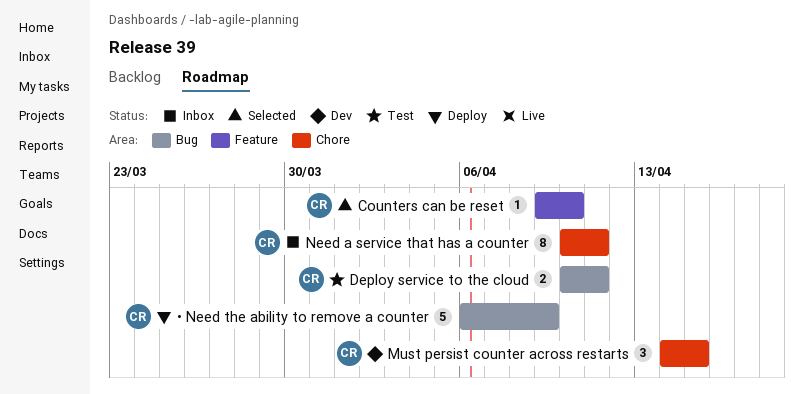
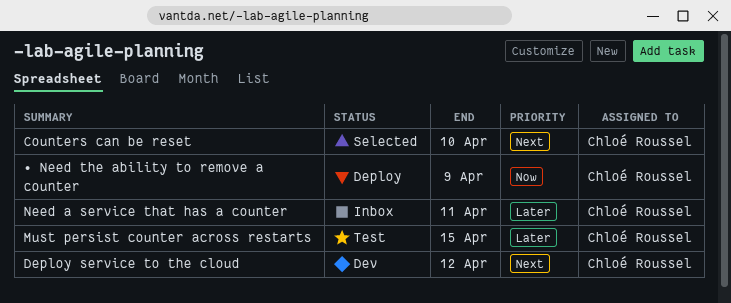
Deploy service to the cloud, status: Test -> Dev
Deploy service to the cloud, due: Apr 11 -> Apr 12
Must persist counter across restarts, status: Dev -> Test

